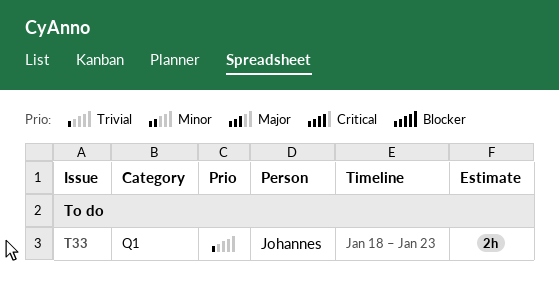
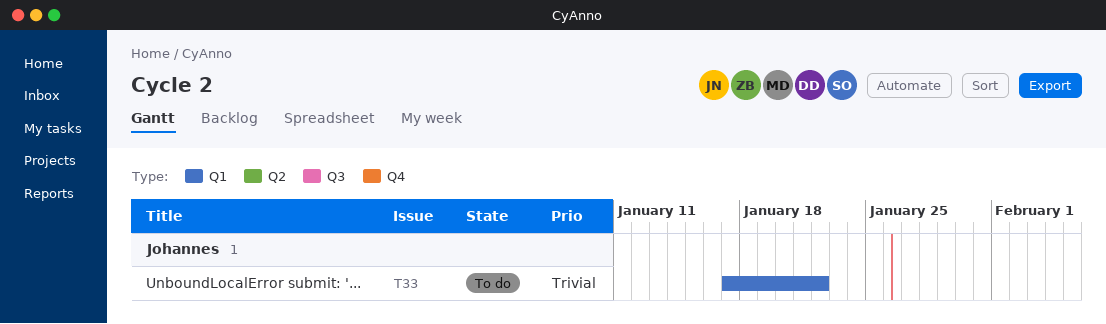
T33, start: Jan 18 -> Jan 17
T33, due: Jan 23 -> Jan 22

